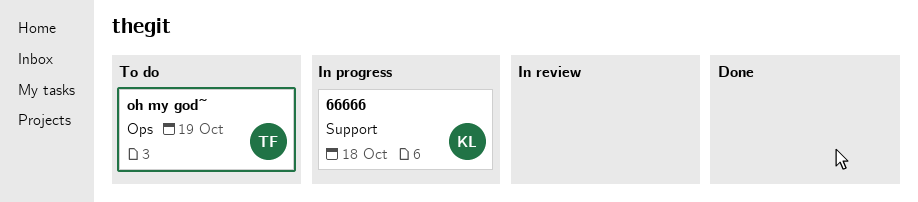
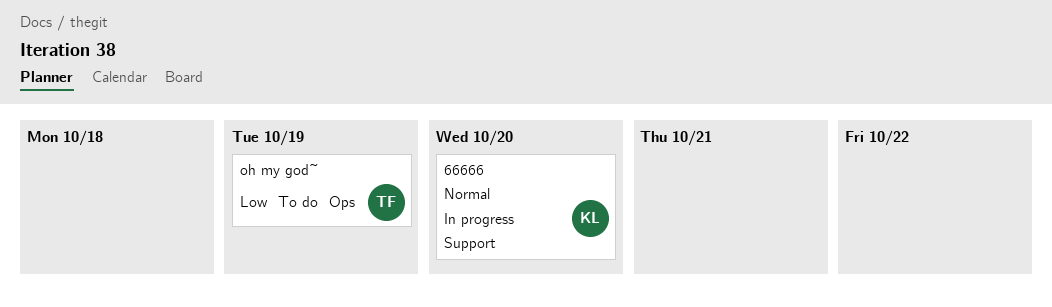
66666, due: Oct 18 -> Oct 20

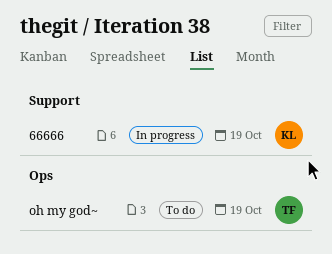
66666, due: Oct 20 -> Oct 19

